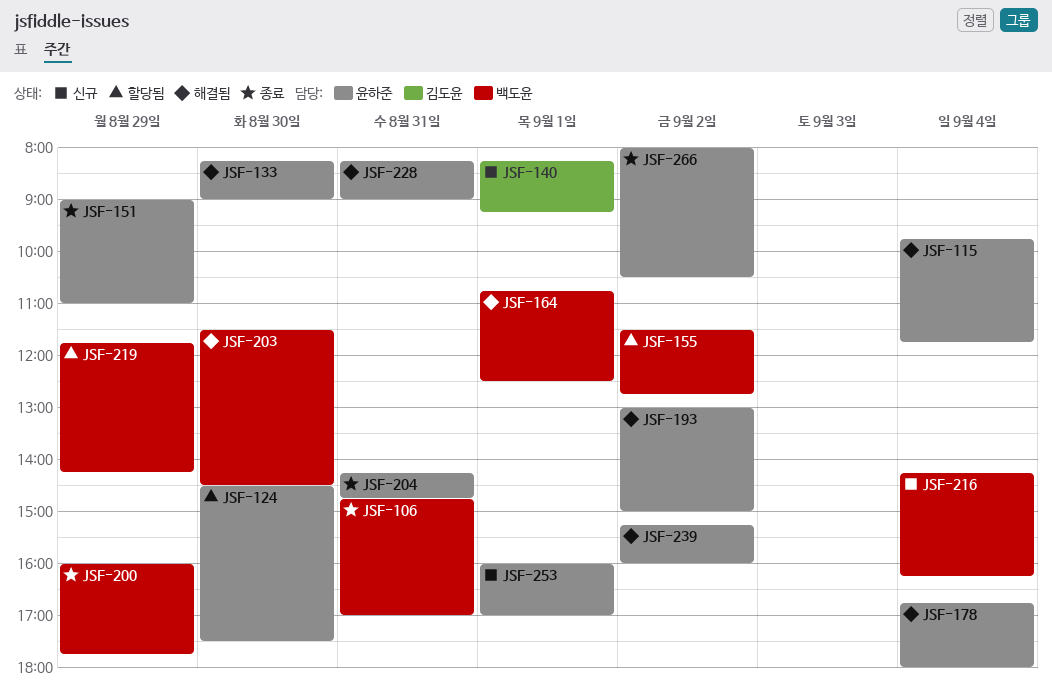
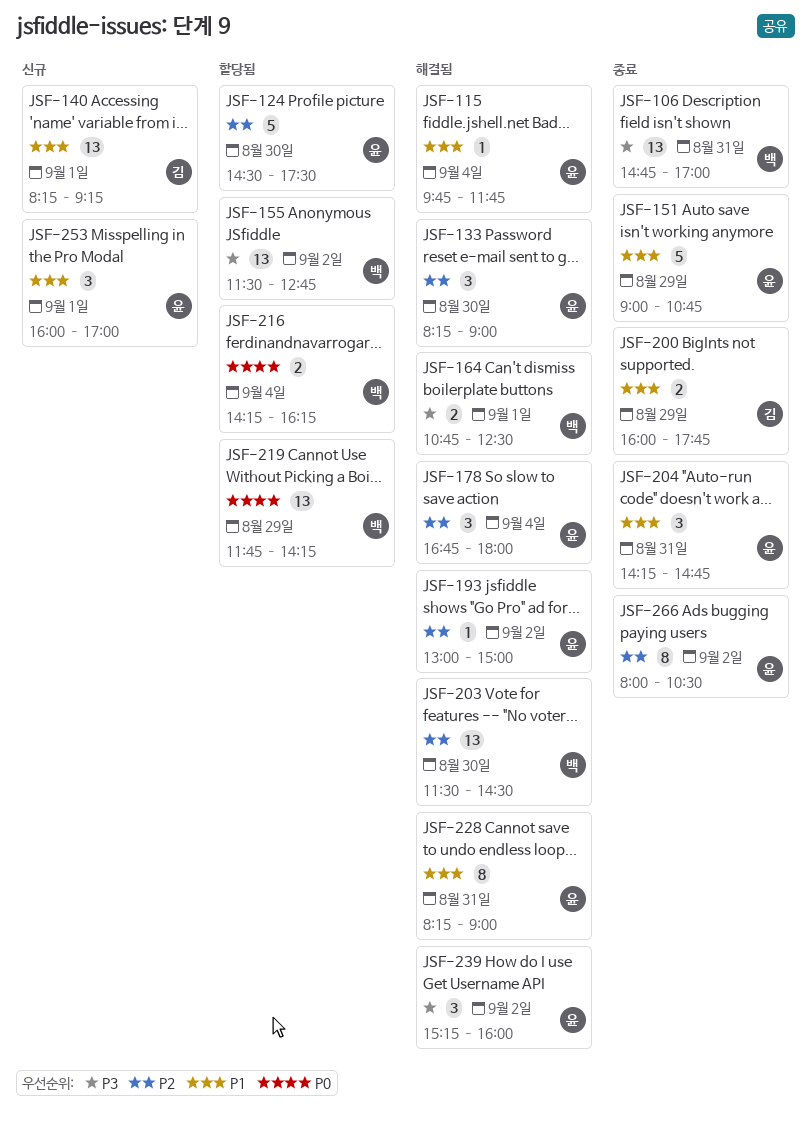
JSF-151, ends: 11:00 -> 10:45
JSF-200, owner: 백도윤 -> 김도윤
JSF-216, status: 신규 -> 할당됨

